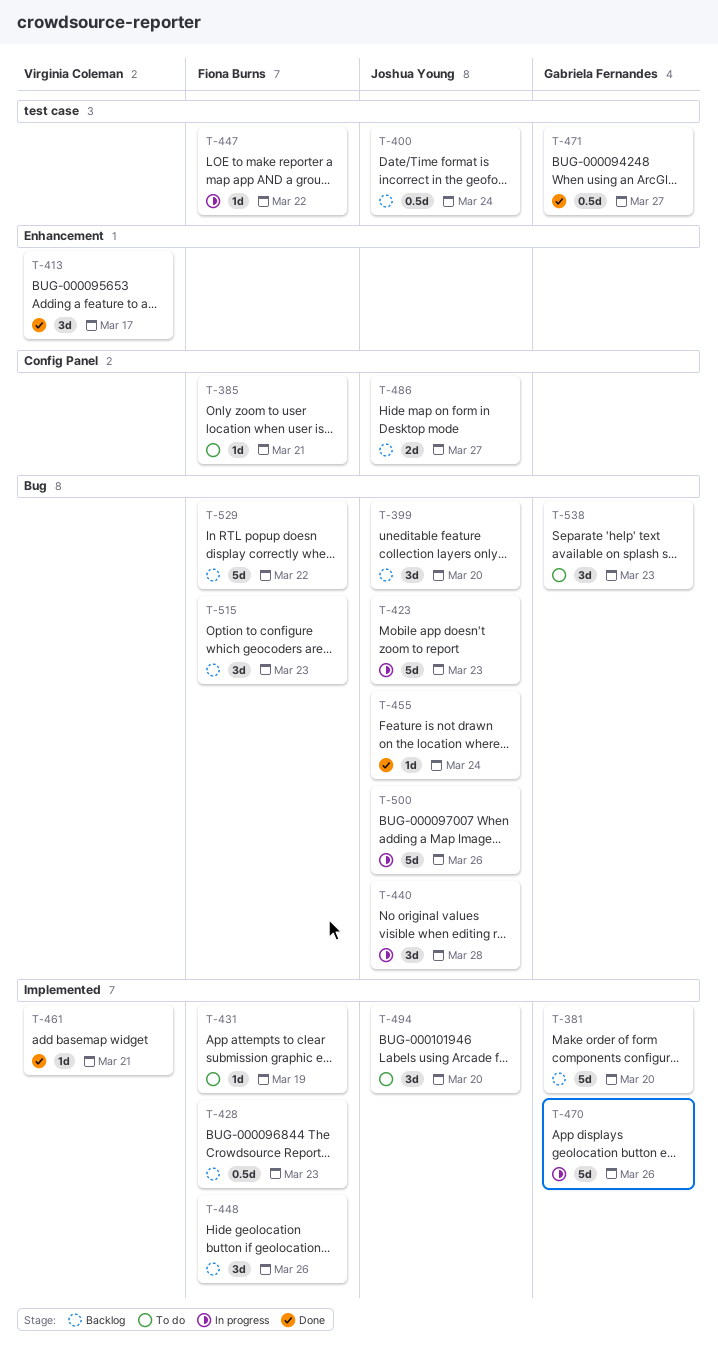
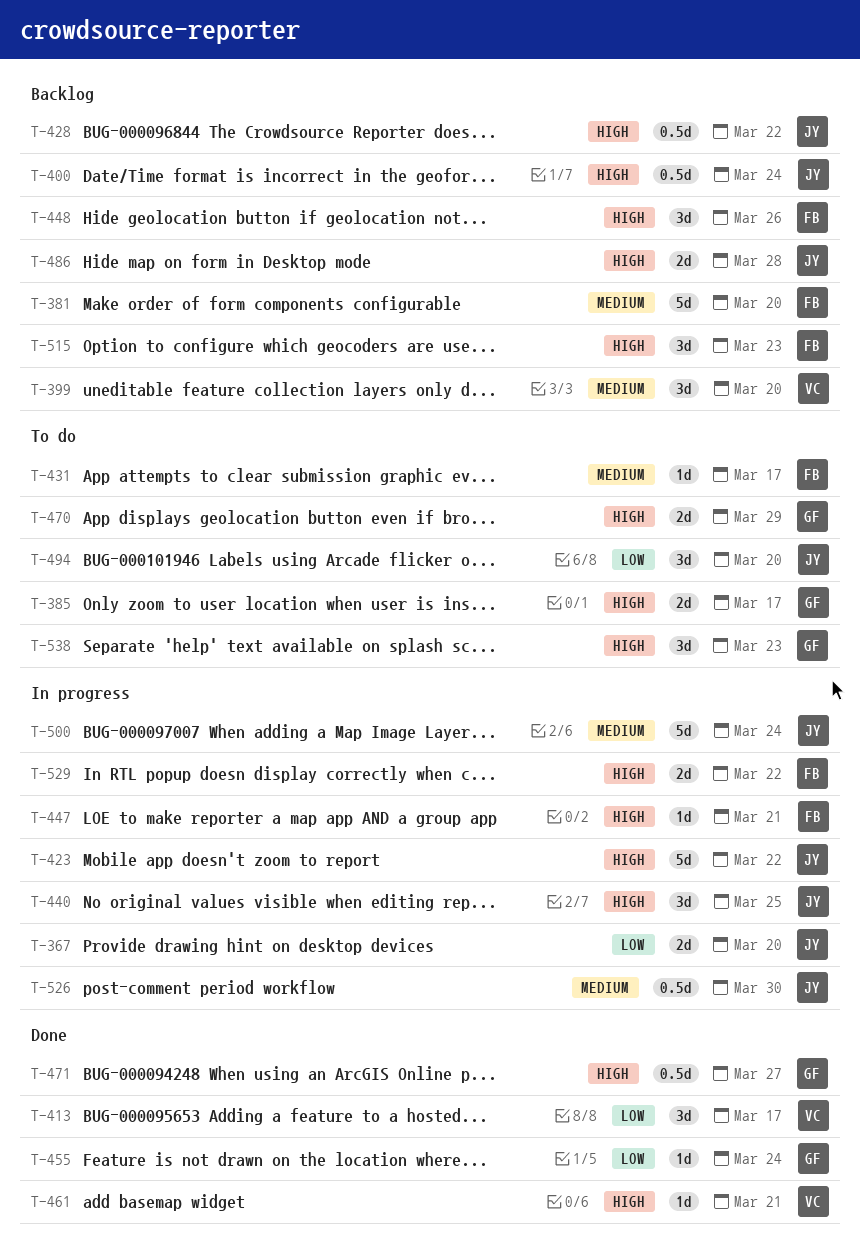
T-367: none -> present
T-381, owner: Gabriela Fernandes -> Fiona Burns
T-385, owner: Fiona Burns -> Gabriela Fernandes
T-385, estimate: 1d -> 2d
T-385, due: Mar 21 -> Mar 17
T-399, owner: Joshua Young -> Virginia Coleman
T-423, due: Mar 23 -> Mar 22
T-428, owner: Fiona Burns -> Joshua Young
T-428, due: Mar 23 -> Mar 22
T-431, due: Mar 19 -> Mar 17
T-440, due: Mar 28 -> Mar 25
T-447, due: Mar 22 -> Mar 21
T-455, owner: Joshua Young -> Gabriela Fernandes
T-470, status: In progress -> To do
T-470, estimate: 5d -> 2d
T-470, due: Mar 26 -> Mar 29
T-486, due: Mar 27 -> Mar 28
T-500, due: Mar 26 -> Mar 24
T-526: none -> present
T-529, status: Backlog -> In progress
T-529, estimate: 5d -> 2d

